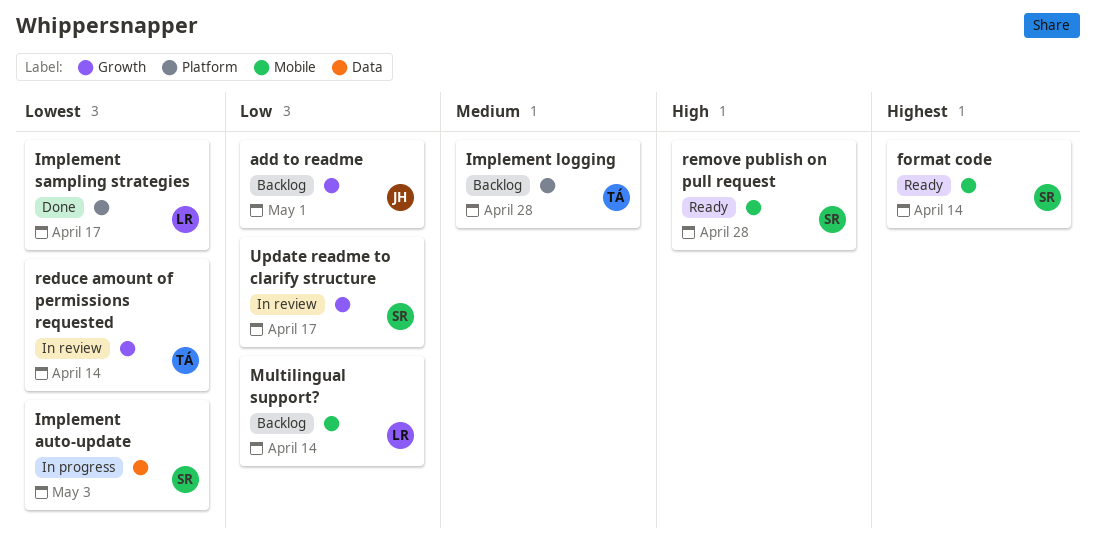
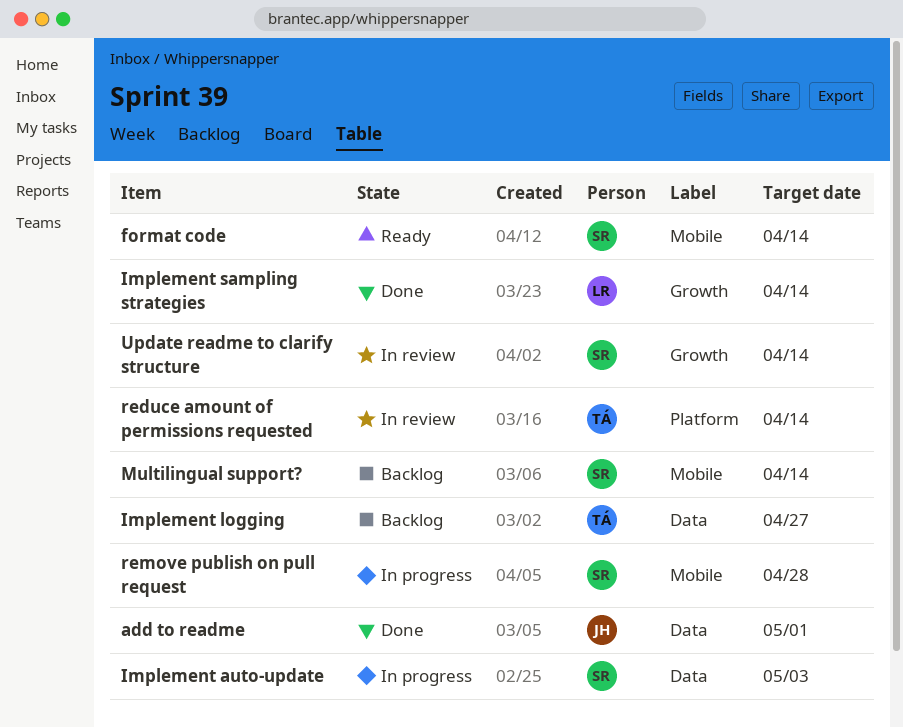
add to readme, status: Backlog -> Done
add to readme, label: Growth -> Data
Implement logging, label: Platform -> Data
Implement logging, due: Apr 28 -> Apr 27
Implement sampling strategies, label: Platform -> Growth
Implement sampling strategies, due: Apr 17 -> Apr 14
Multilingual support?, owner: LR -> SR
reduce amount of permissions requested, label: Growth -> Platform
remove publish on pull request, status: Ready -> In progress
Update readme to clarify structure, due: Apr 17 -> Apr 14

